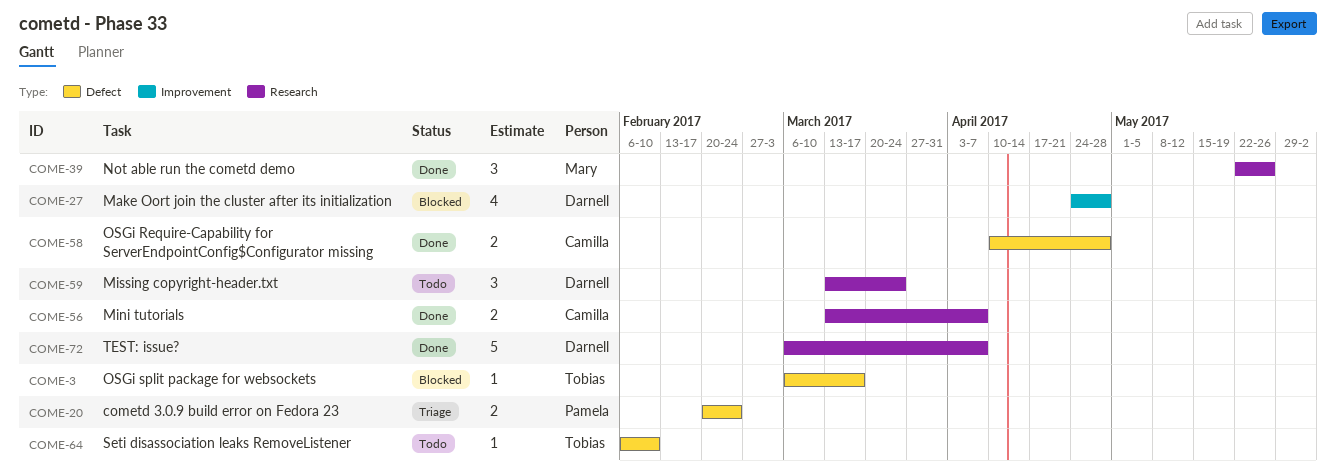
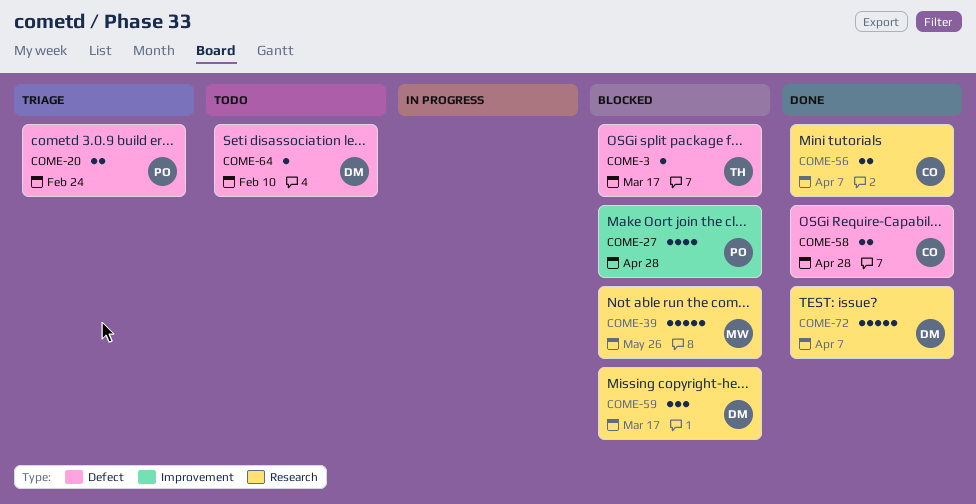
COME-27, owner: Darnell -> Pamela
COME-39, status: Done -> Blocked
COME-39, estimate: 3 -> 5
COME-59, status: Todo -> Blocked
COME-59, due: Mar 24 -> Mar 17
COME-64, owner: Tobias -> Darnell

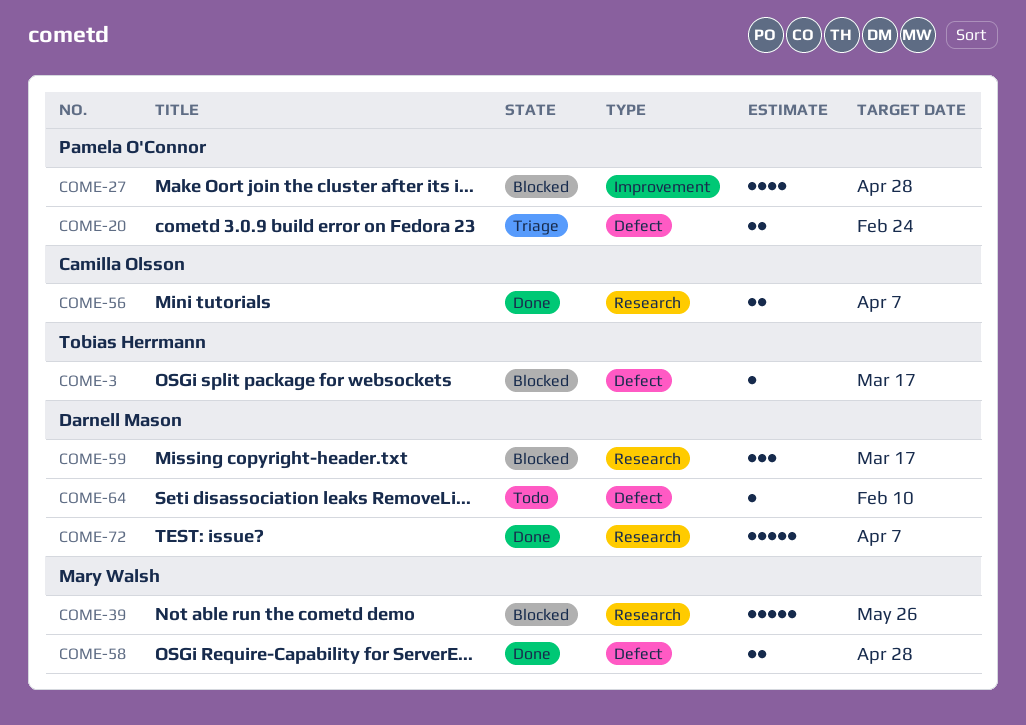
COME-58, owner: Camilla Olsson -> Mary Walsh

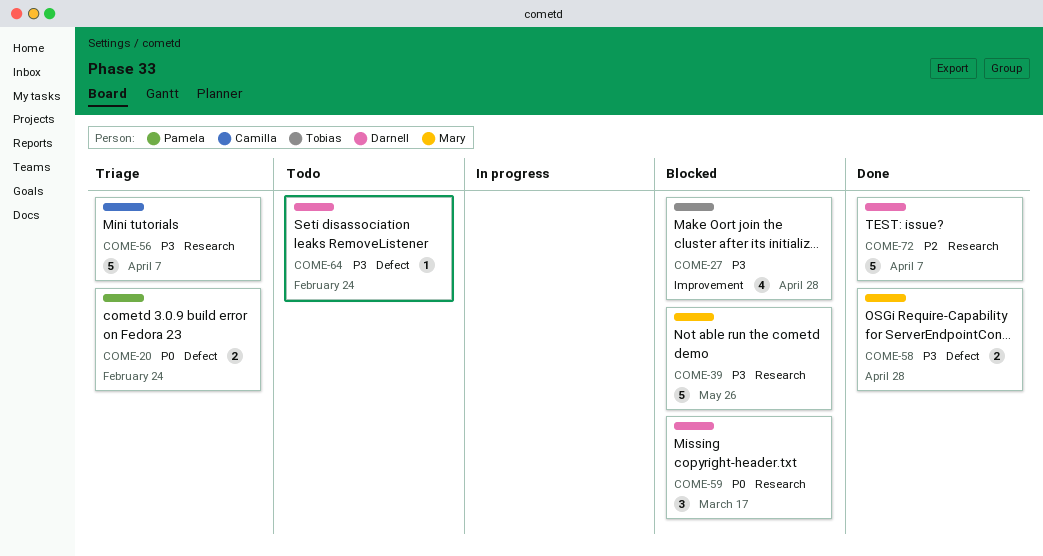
COME-3: present -> none
COME-27, owner: Pamela O'Connor -> Tobias Herrmann
COME-56, status: Done -> Triage
COME-56, estimate: 2 -> 5
COME-64, due: Feb 10 -> Feb 24

